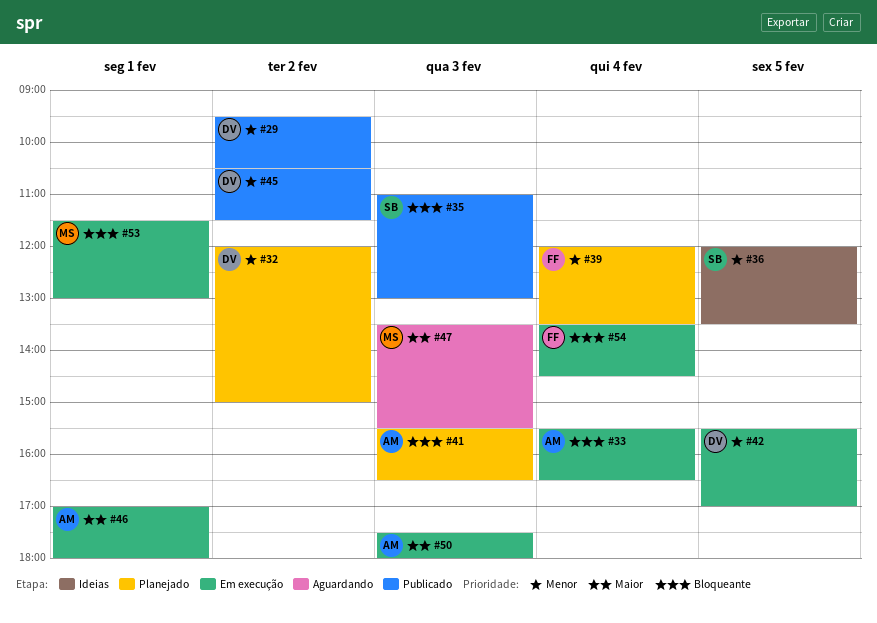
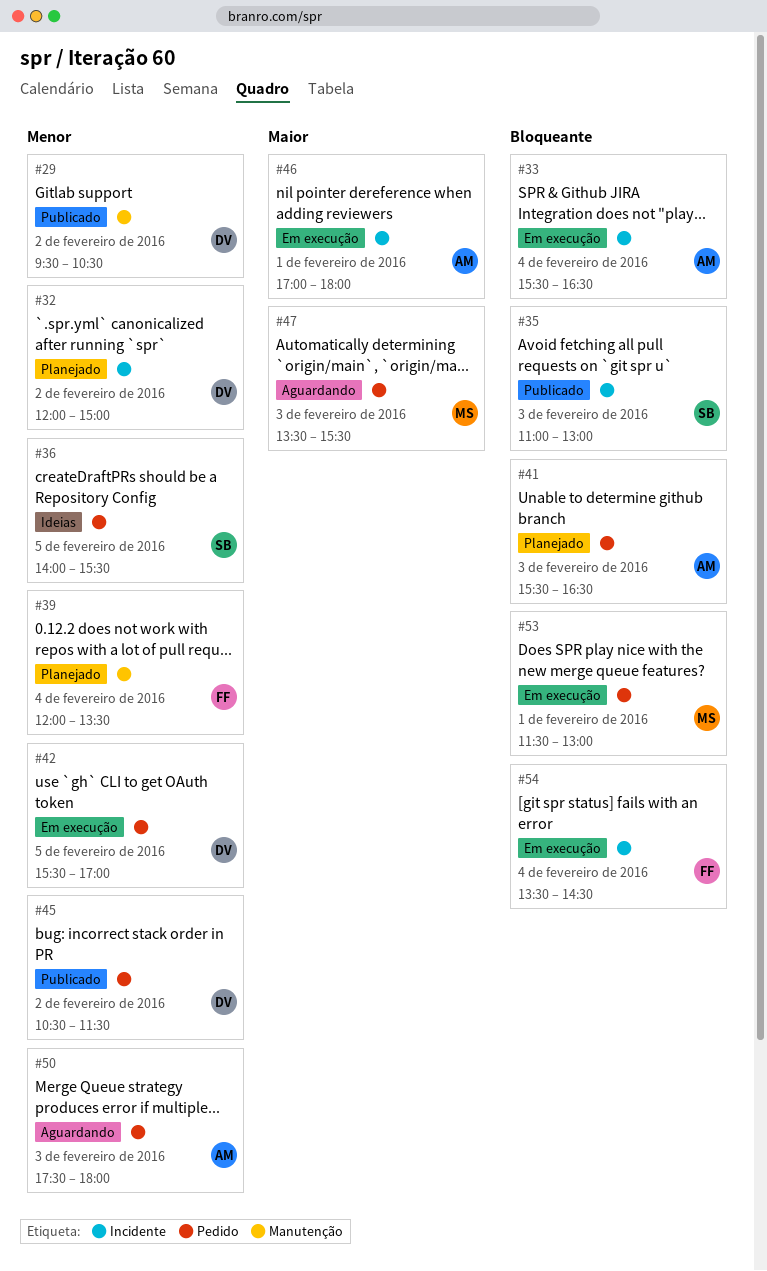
#36, begins: 12:00 -> 14:00
#36, ends: 13:30 -> 15:30
#50, status: Em execução -> Aguardando
#50, priority: Maior -> Menor

